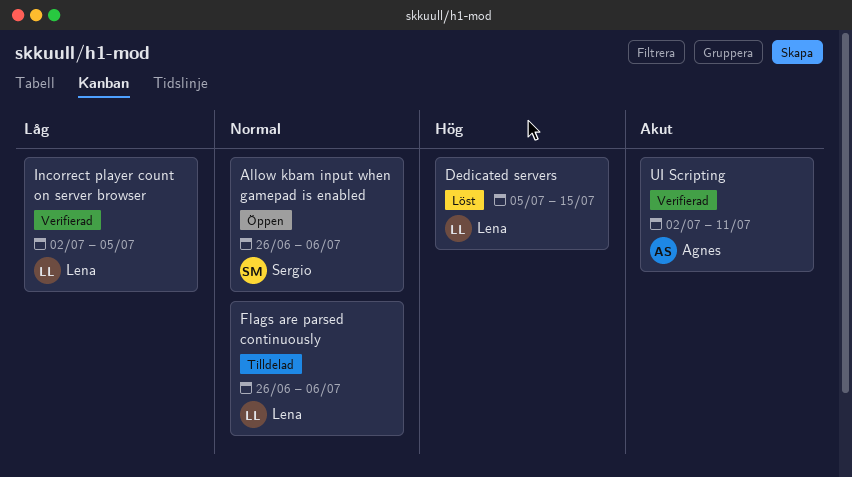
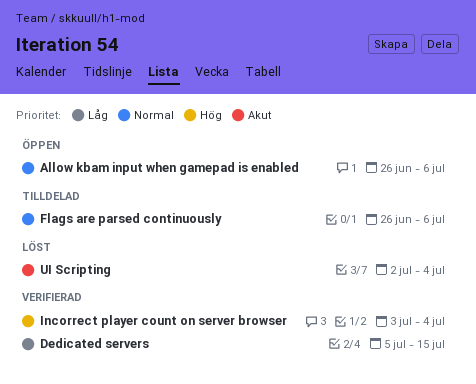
Dedicated servers, status: Löst -> Verifierad
Dedicated servers, priority: Hög -> Låg
Incorrect player count on server browser, priority: Låg -> Hög
Incorrect player count on server browser, start: Jul 2 -> Jul 3
Incorrect player count on server browser, due: Jul 5 -> Jul 4
UI Scripting, status: Verifierad -> Löst
UI Scripting, due: Jul 11 -> Jul 4

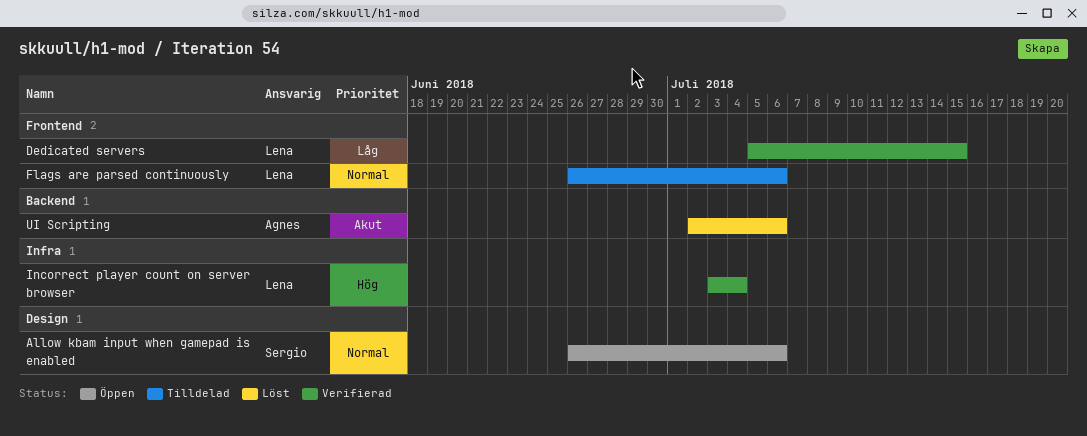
UI Scripting, due: Jul 4 -> Jul 6

